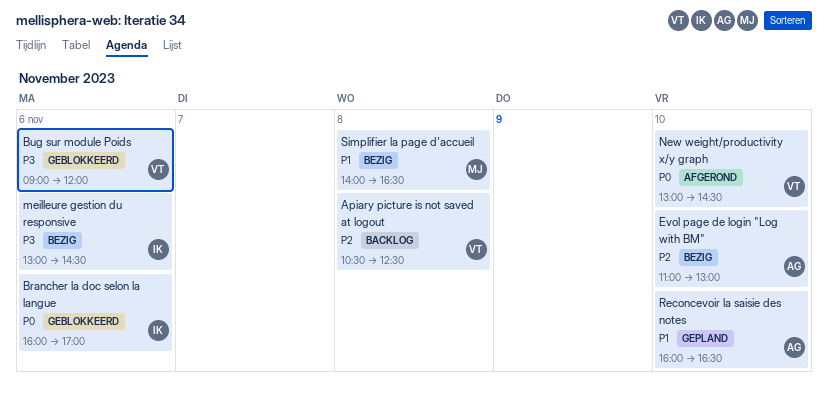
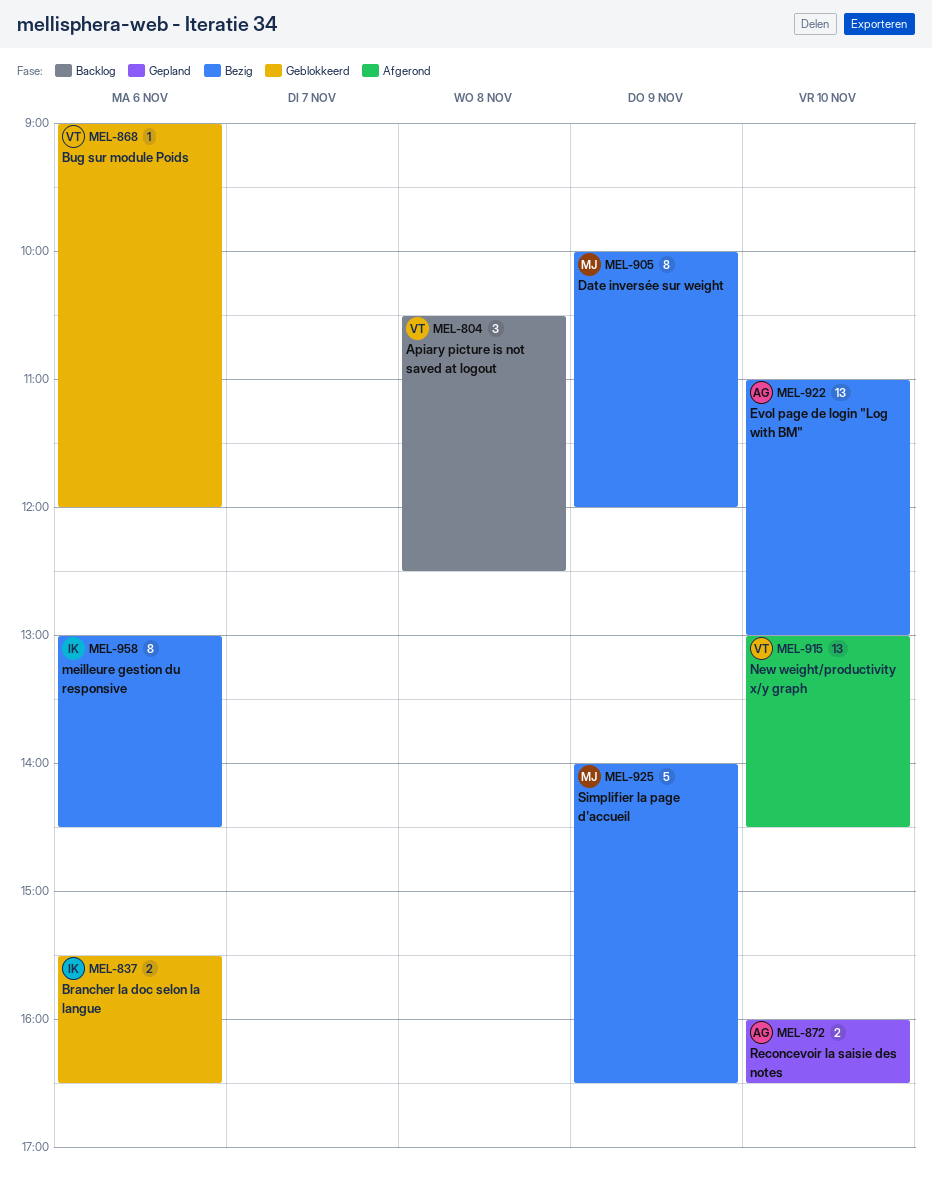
Brancher la doc selon la langue, begins: 16:00 -> 15:30
Brancher la doc selon la langue, ends: 17:00 -> 16:30
Date inversée sur weight: none -> present
Simplifier la page d'accueil, day: Nov 8 -> Nov 9

